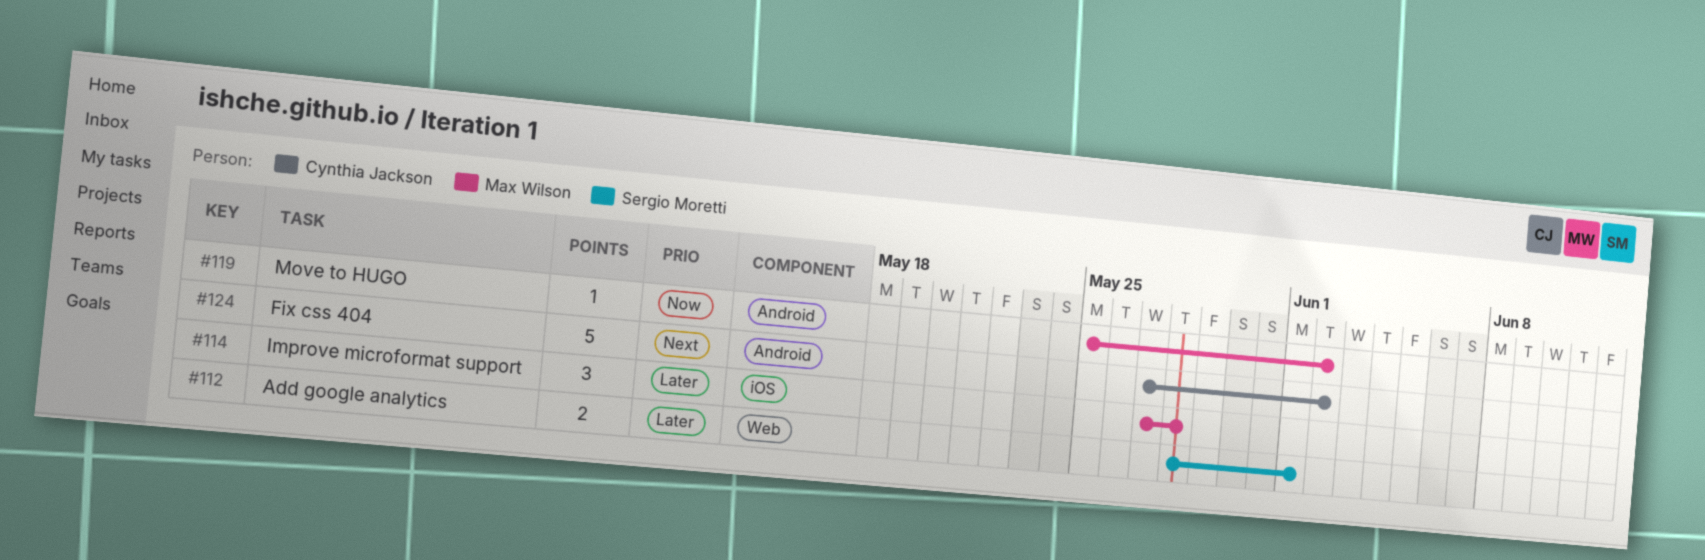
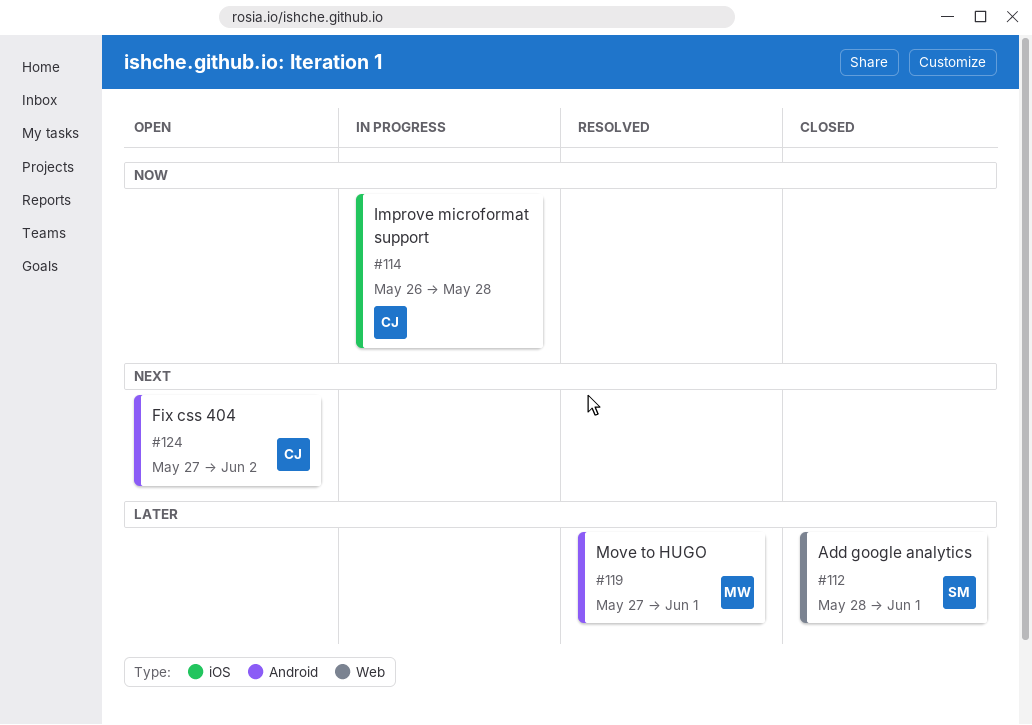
#114, owner: Max Wilson -> Cynthia Jackson
#114, priority: Later -> Now
#114, start: May 27 -> May 26
#119, priority: Now -> Later
#119, start: May 25 -> May 27
#119, due: Jun 2 -> Jun 1

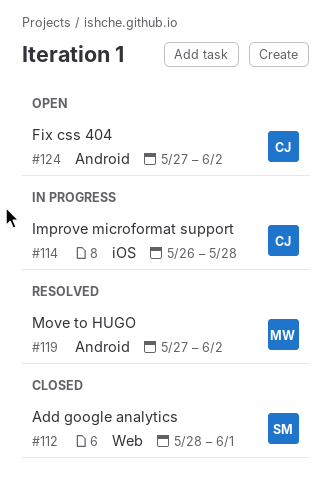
#119, due: Jun 1 -> Jun 2

